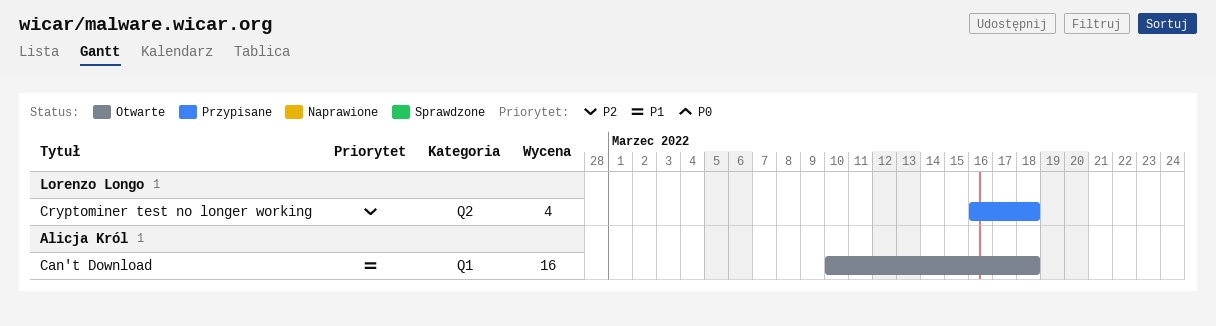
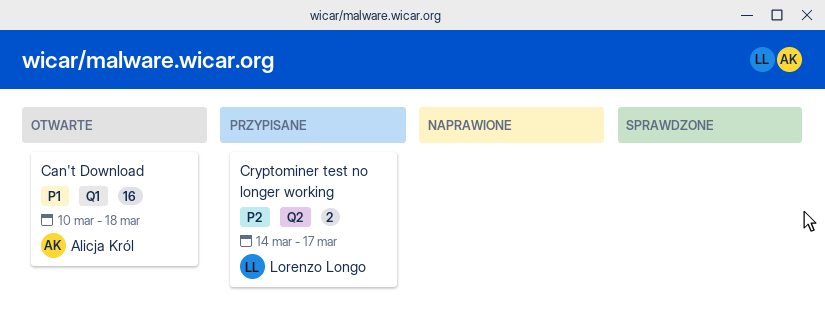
Cryptominer test no longer working, estimate: 4 -> 2
Cryptominer test no longer working, start: Mar 16 -> Mar 14
Cryptominer test no longer working, due: Mar 18 -> Mar 17

